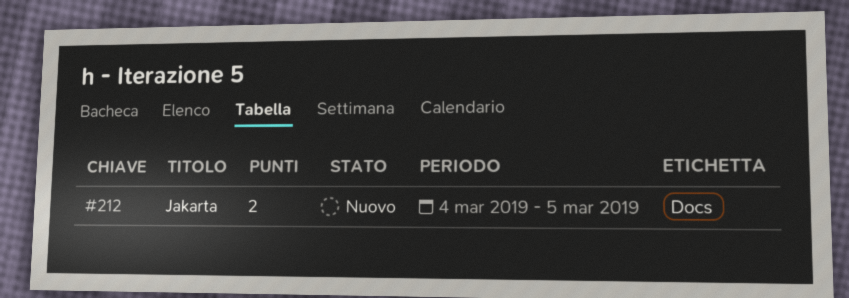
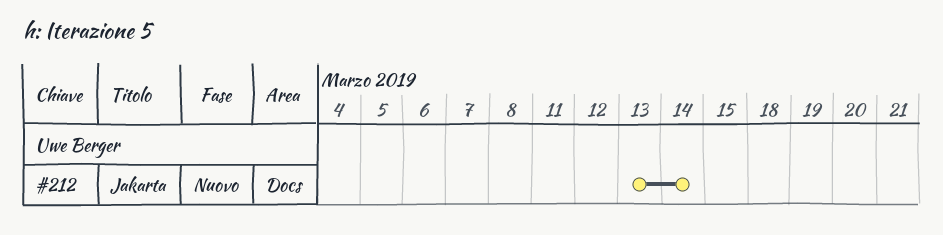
#212, start: Mar 4 -> Mar 13
#212, due: Mar 5 -> Mar 14

